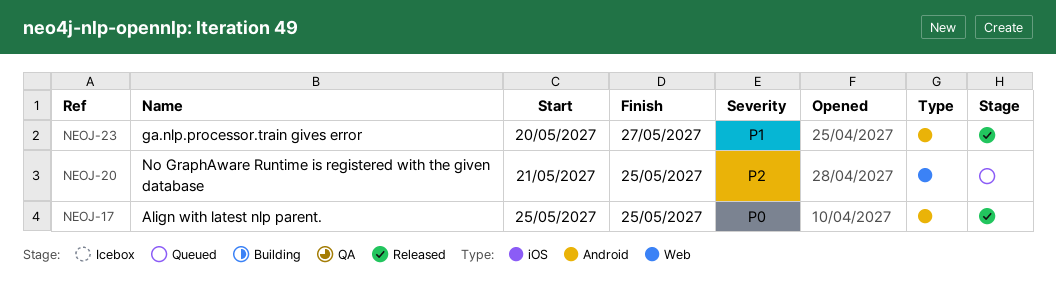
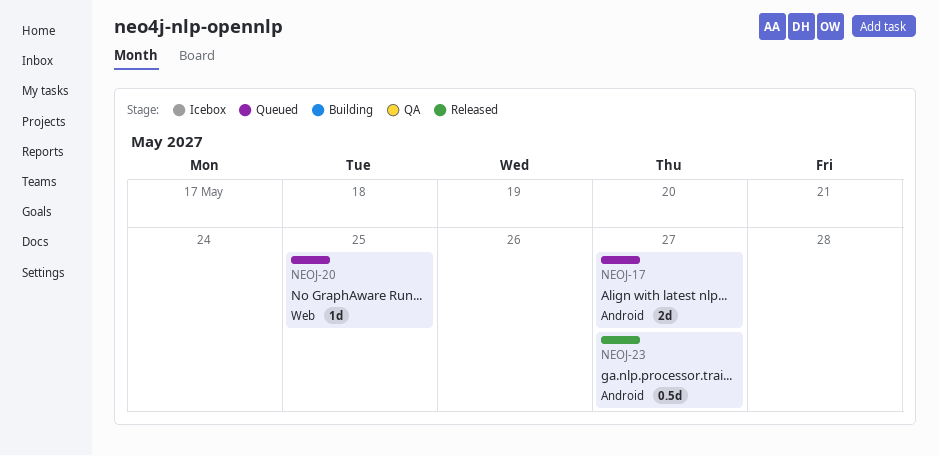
NEOJ-17, status: Released -> Queued
NEOJ-17, due: May 25 -> May 27

